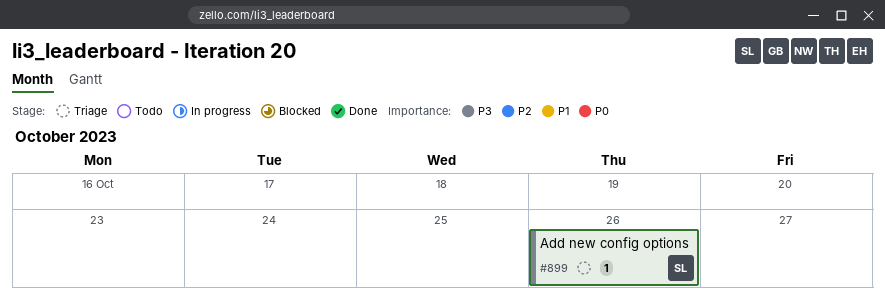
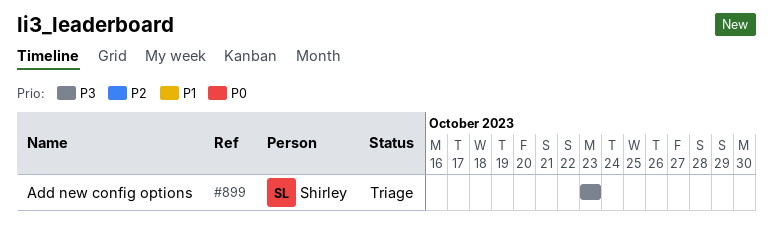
#899, due: Oct 26 -> Oct 23

